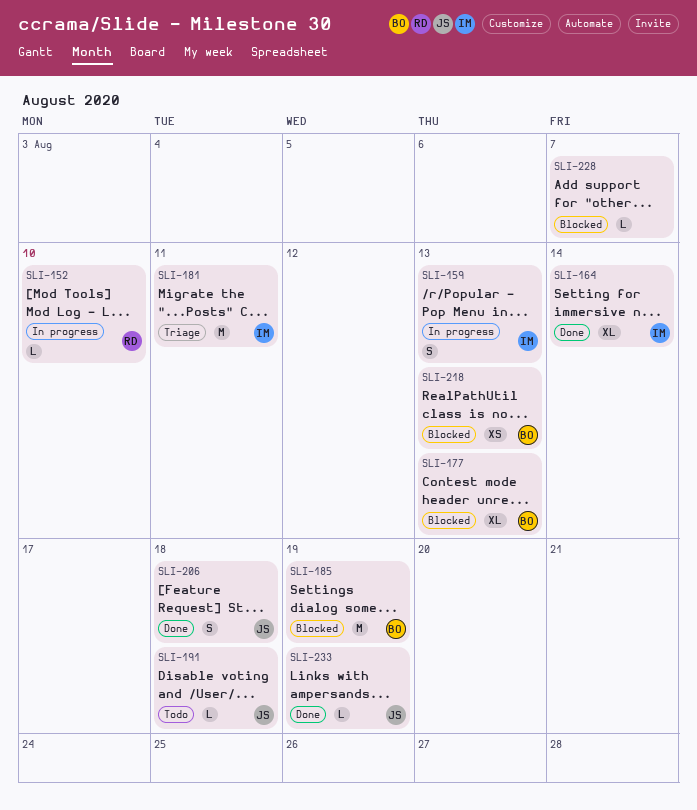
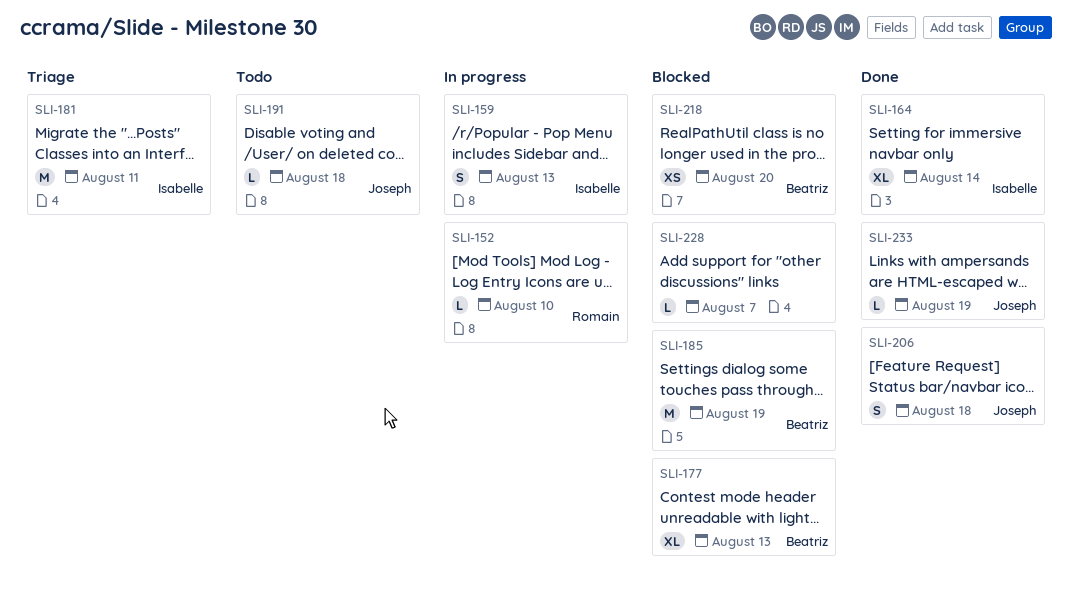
SLI-218, due: Aug 13 -> Aug 20

